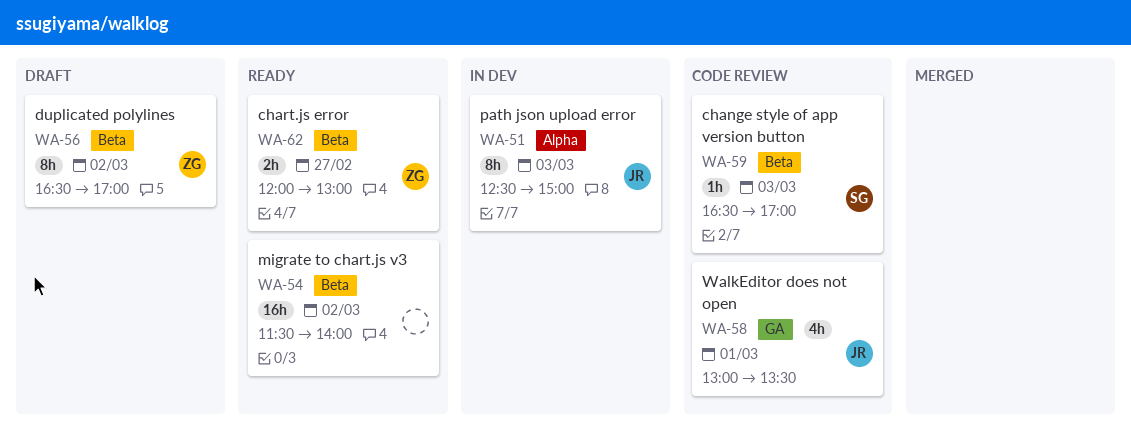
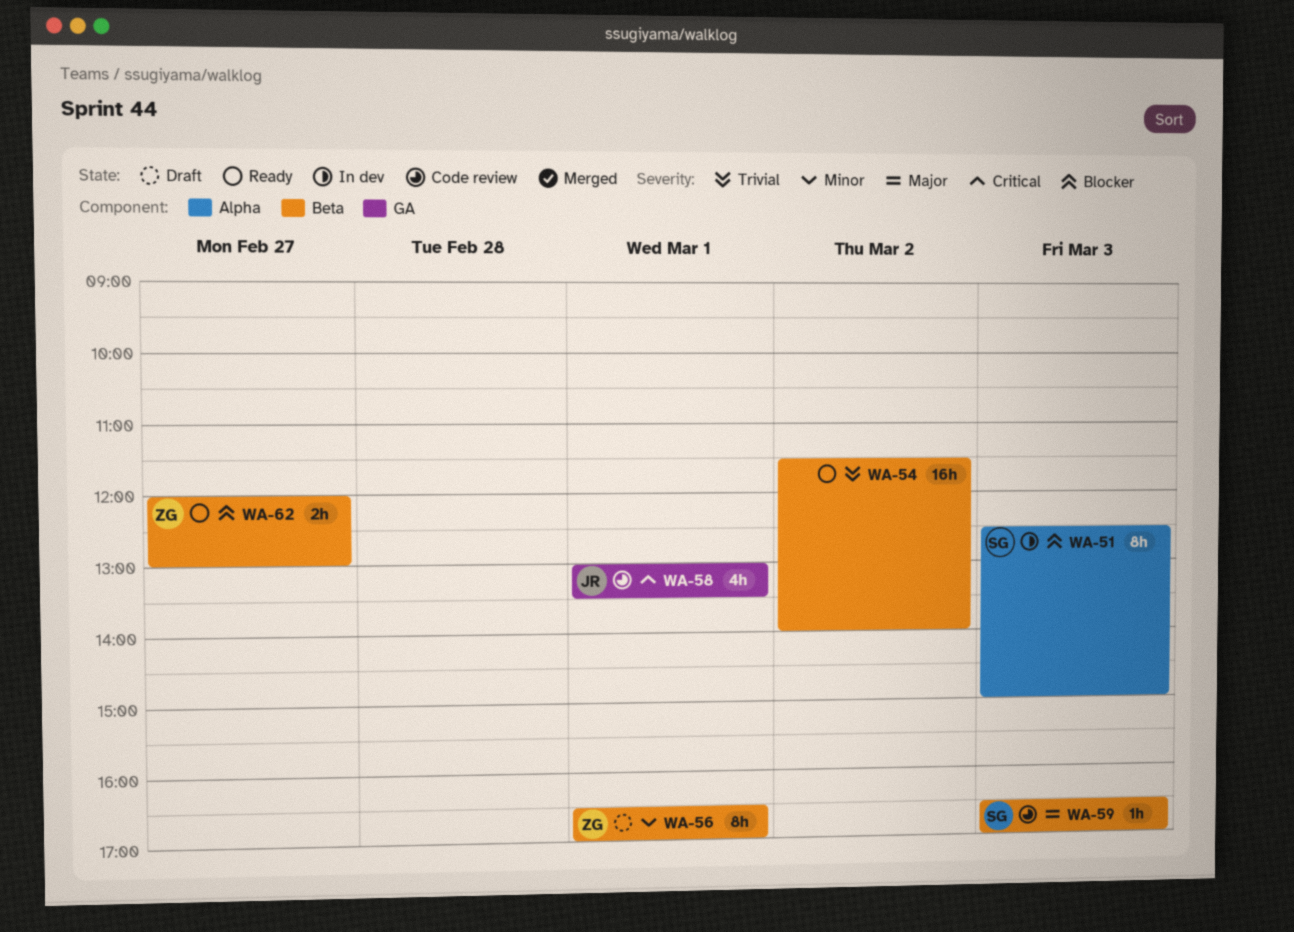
WA-51, owner: JR -> SG
WA-56, day: Mar 2 -> Mar 1

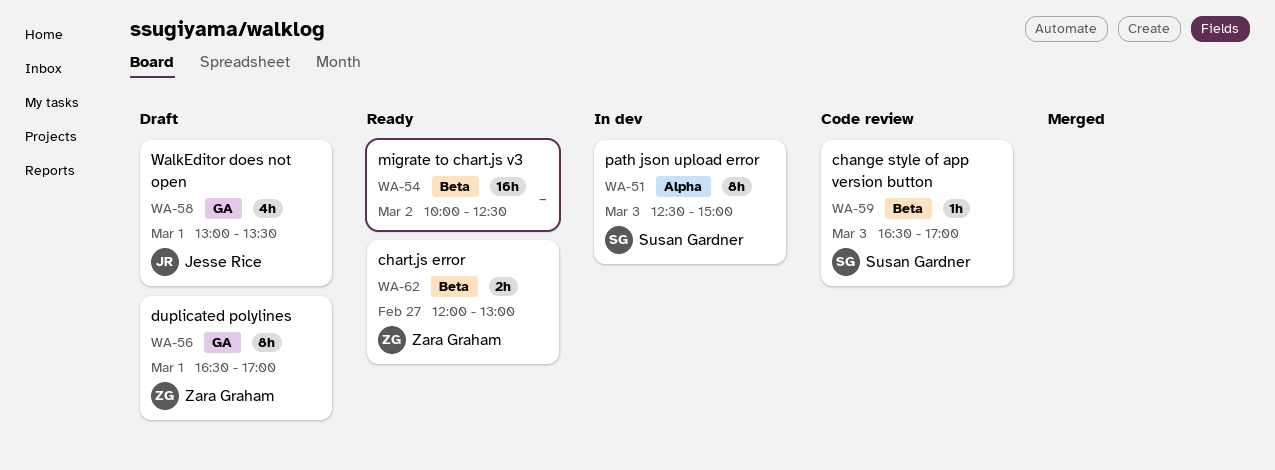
WA-54, begins: 11:30 -> 10:00
WA-54, ends: 14:00 -> 12:30
WA-56, label: Beta -> GA
WA-58, status: Code review -> Draft

